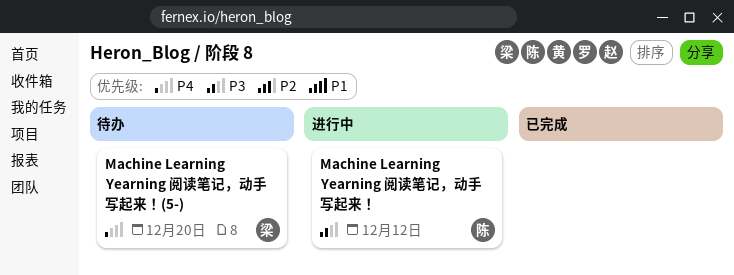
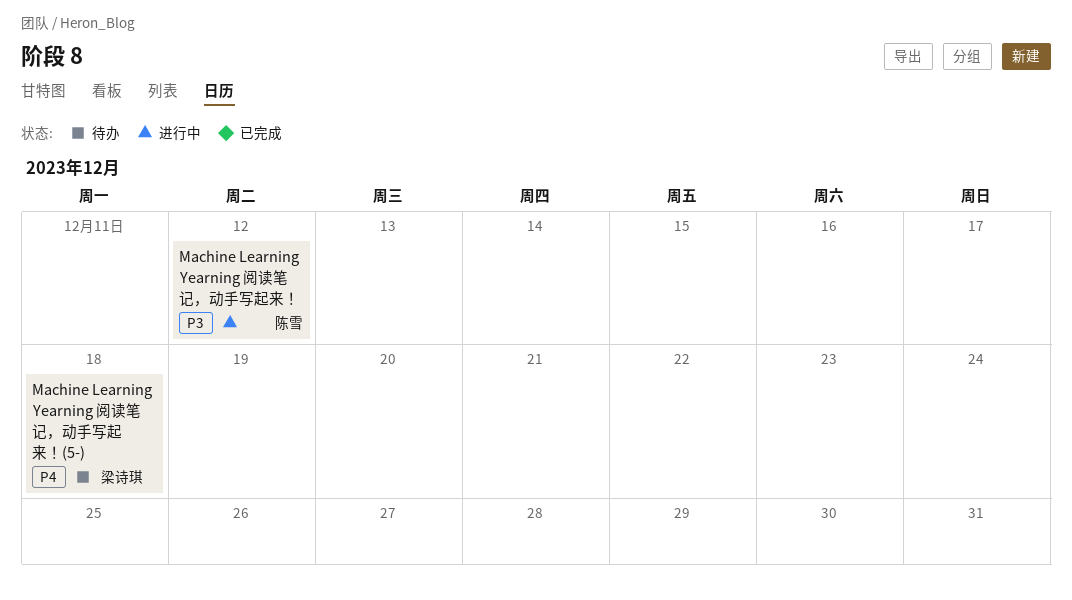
Machine Learning Yearning 阅读笔记，动手写起来！(5-), due: Dec 20 -> Dec 18

